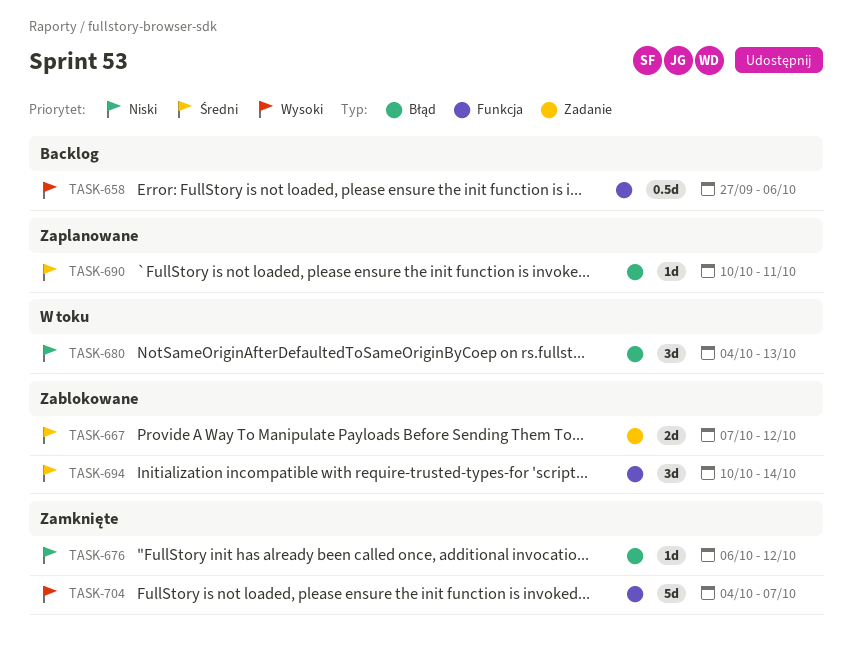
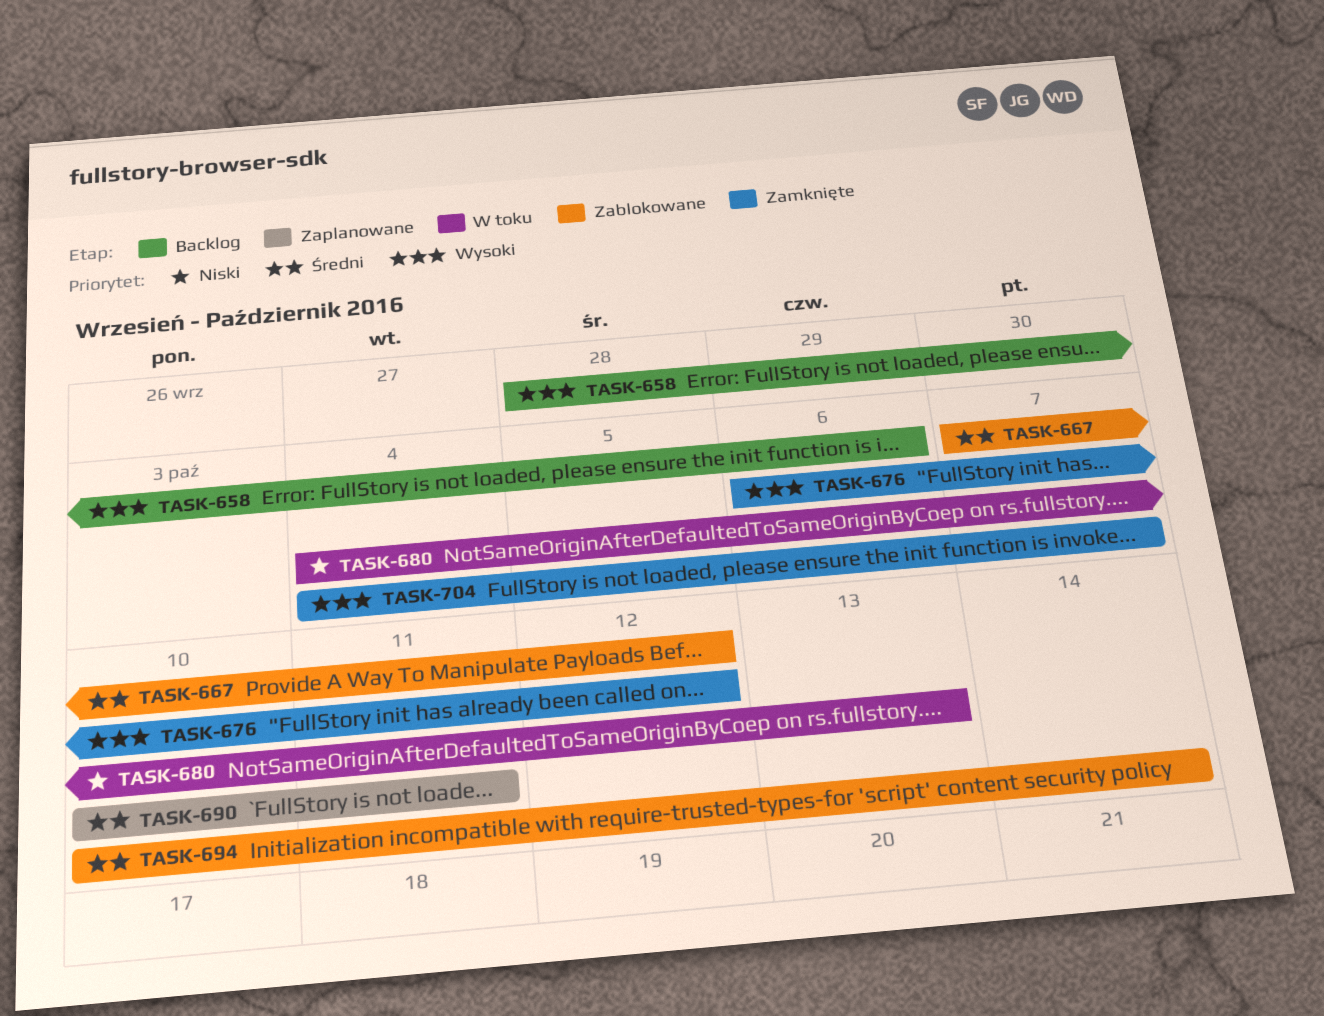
TASK-658, start: Sep 27 -> Sep 28
TASK-676, priority: Niski -> Wysoki

